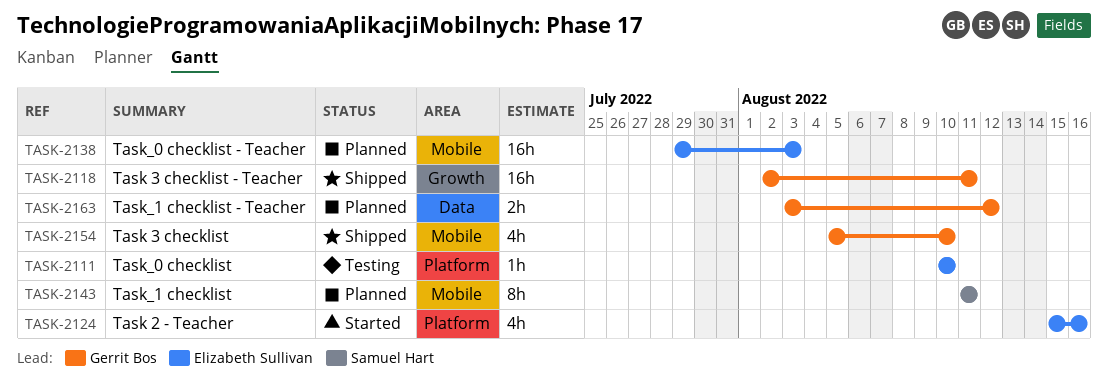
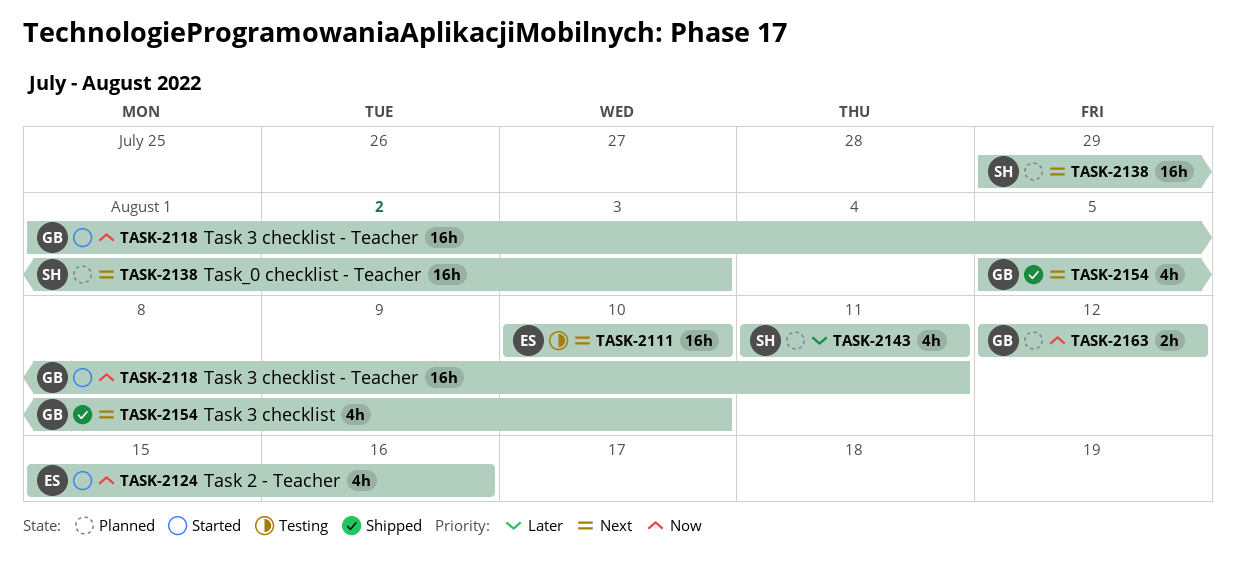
TASK-2111, estimate: 1h -> 16h
TASK-2118, status: Shipped -> Started
TASK-2118, start: Aug 2 -> Aug 1
TASK-2138, owner: Elizabeth Sullivan -> Samuel Hart
TASK-2143, estimate: 8h -> 4h
TASK-2163, start: Aug 3 -> Aug 12

